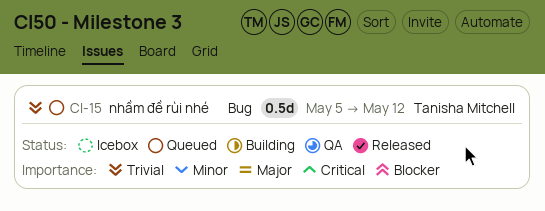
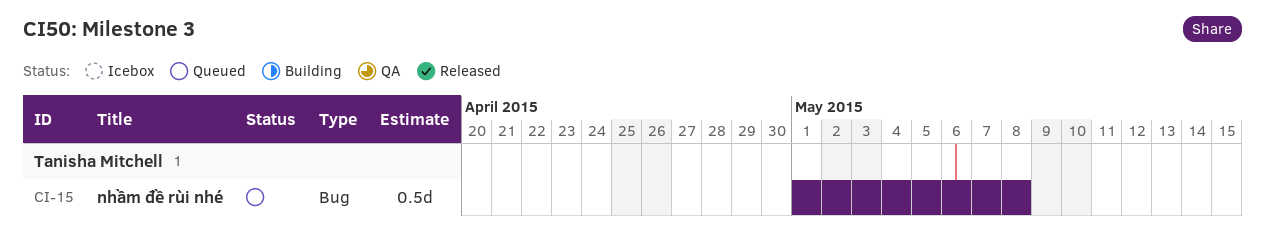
CI-15, start: May 5 -> May 1
CI-15, due: May 12 -> May 8

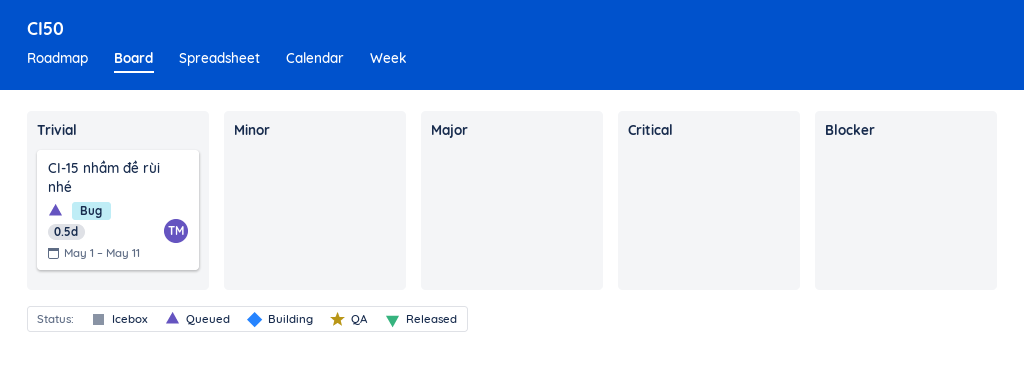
CI-15, due: May 8 -> May 11

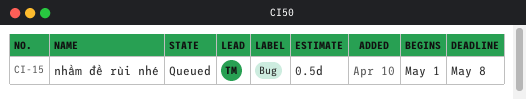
CI-15, due: May 11 -> May 8

